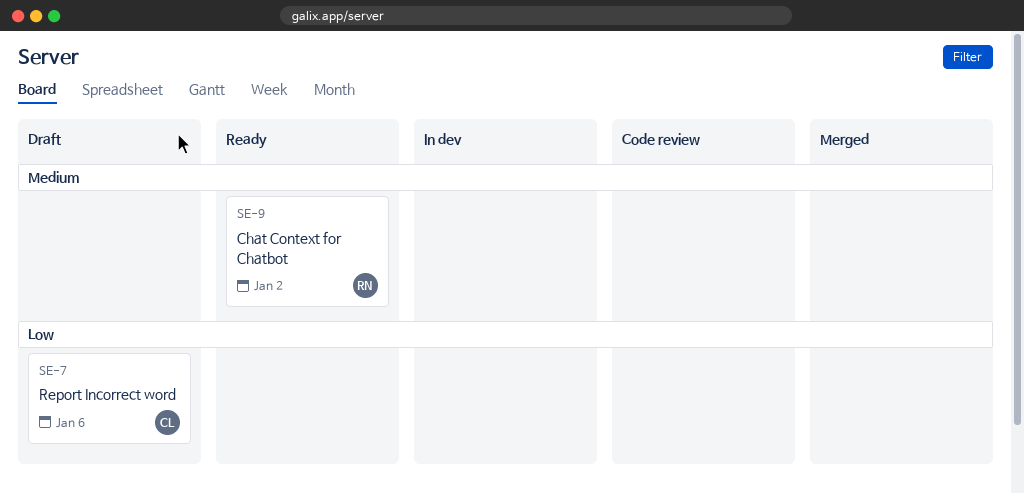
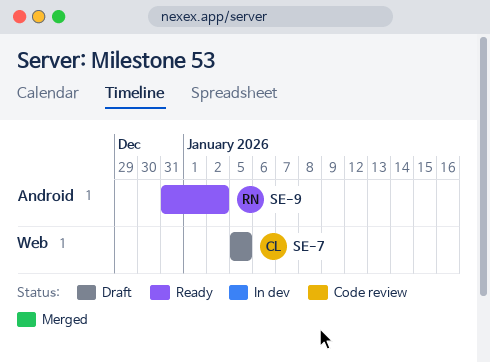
SE-7, due: Jan 6 -> Jan 5

